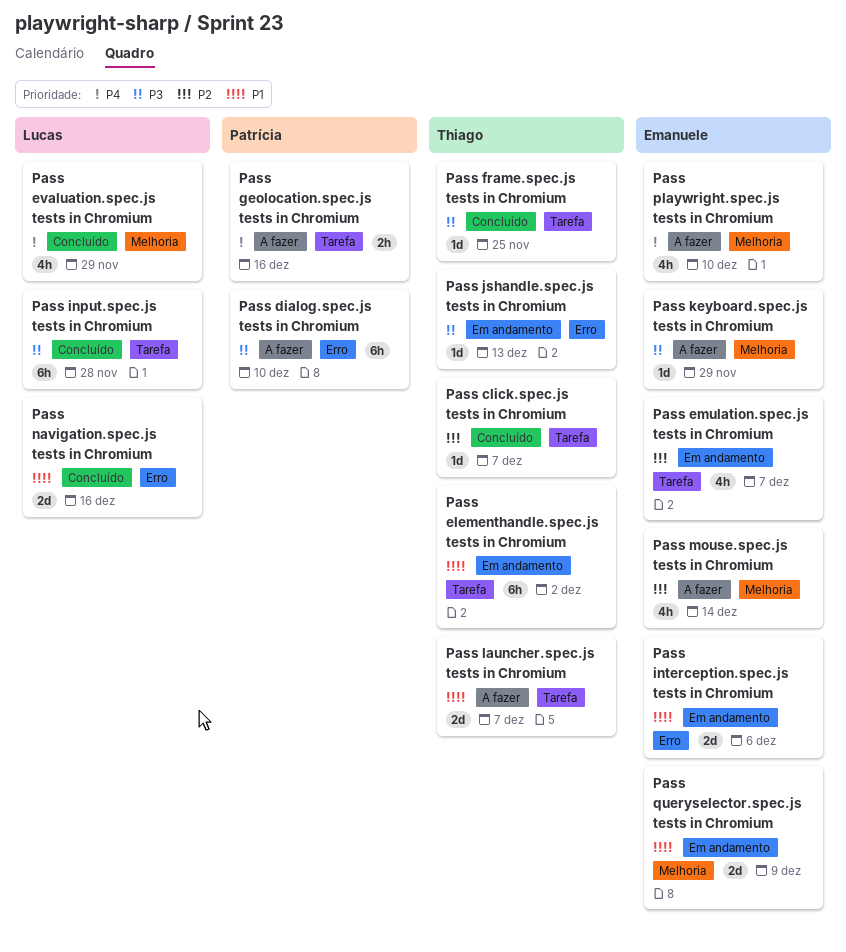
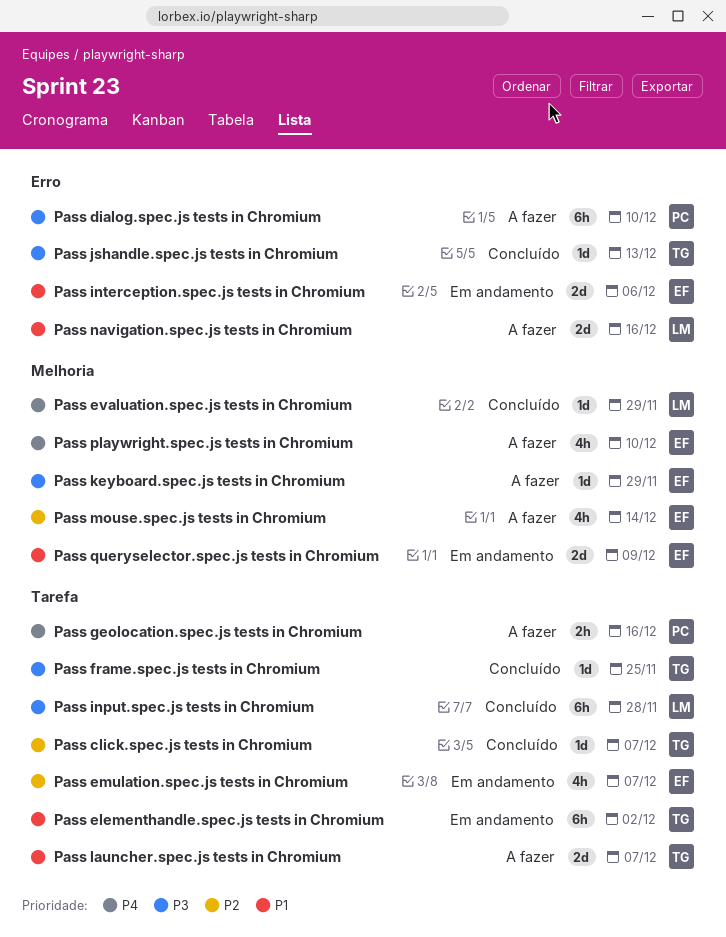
Pass evaluation.spec.js tests in Chromium, estimate: 4h -> 1d
Pass jshandle.spec.js tests in Chromium, status: Em andamento -> Concluído
Pass navigation.spec.js tests in Chromium, status: Concluído -> A fazer

